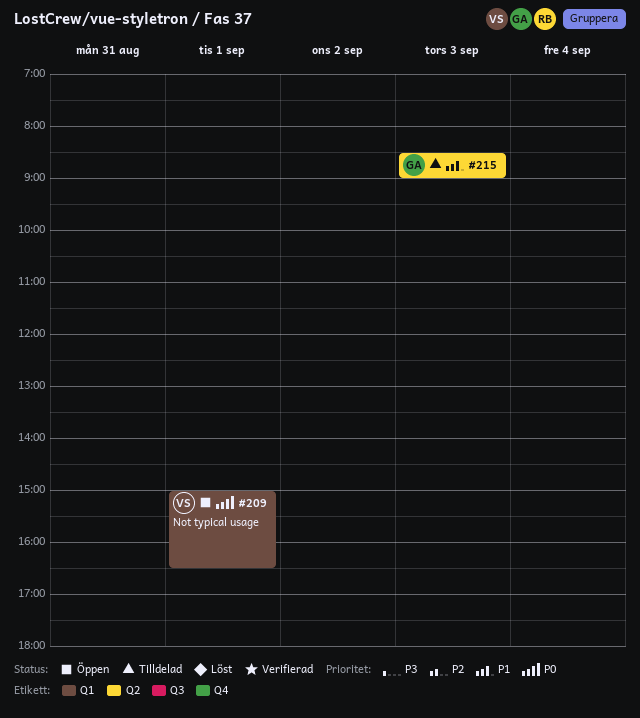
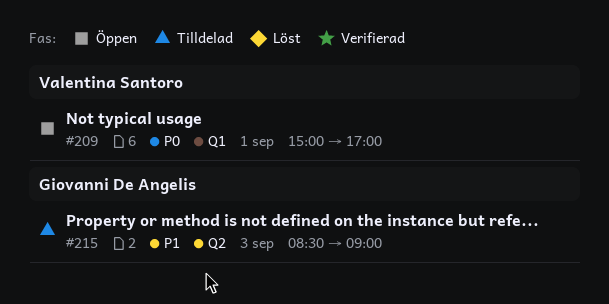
#209, ends: 16:30 -> 17:00

